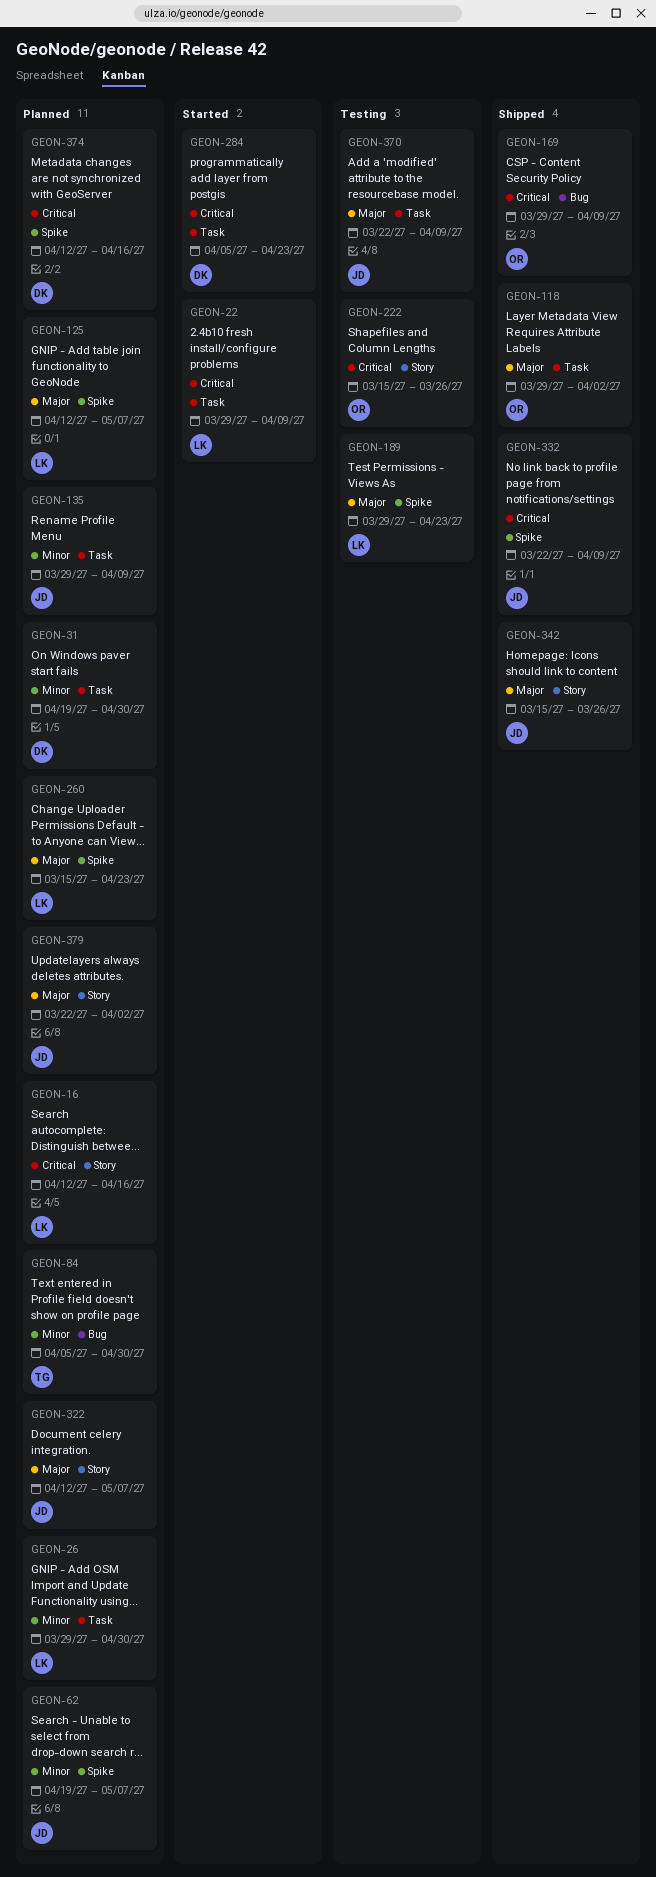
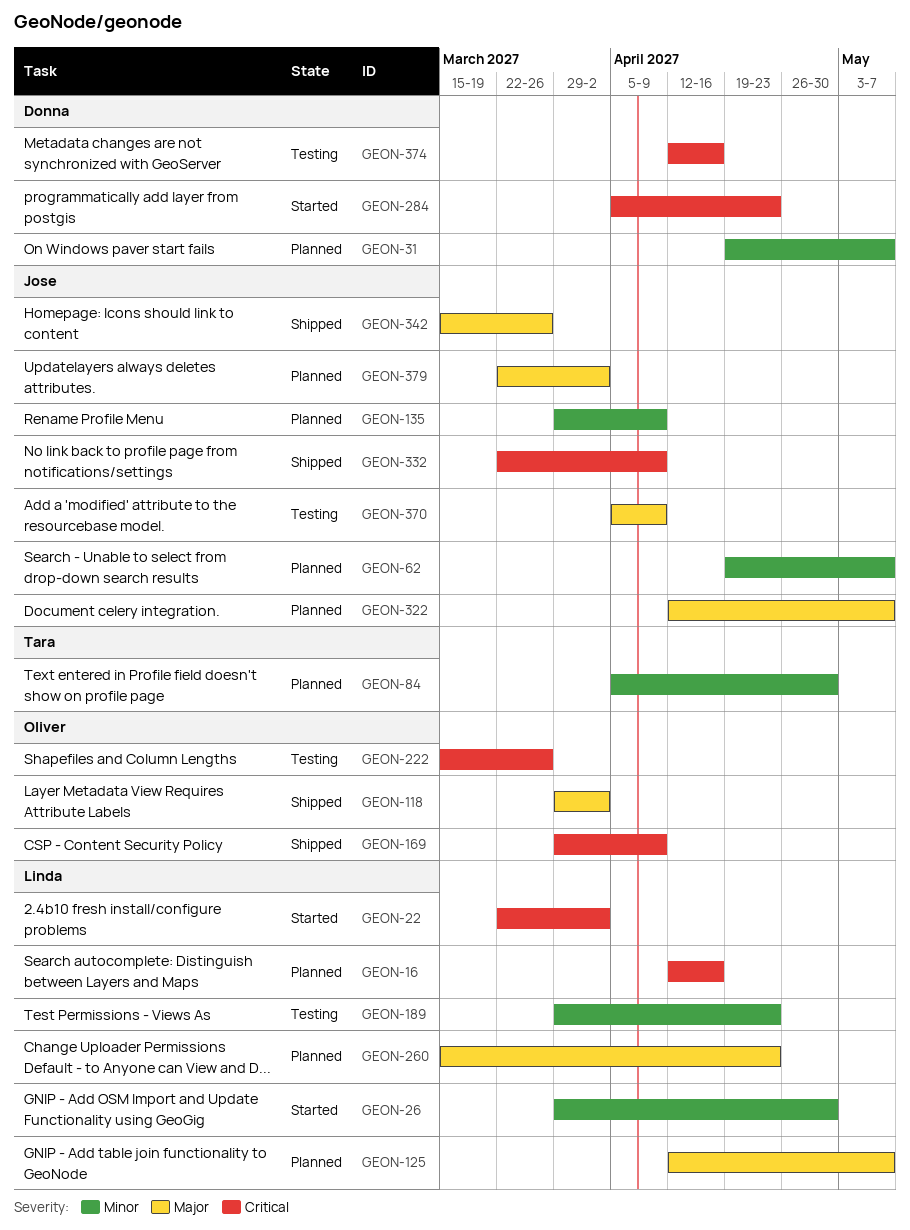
GEON-22, start: Mar 29 -> Mar 22
GEON-22, due: Apr 9 -> Apr 2
GEON-26, status: Planned -> Started
GEON-31, due: Apr 30 -> May 7
GEON-189, priority: Major -> Minor
GEON-370, start: Mar 22 -> Apr 5
GEON-374, status: Planned -> Testing

